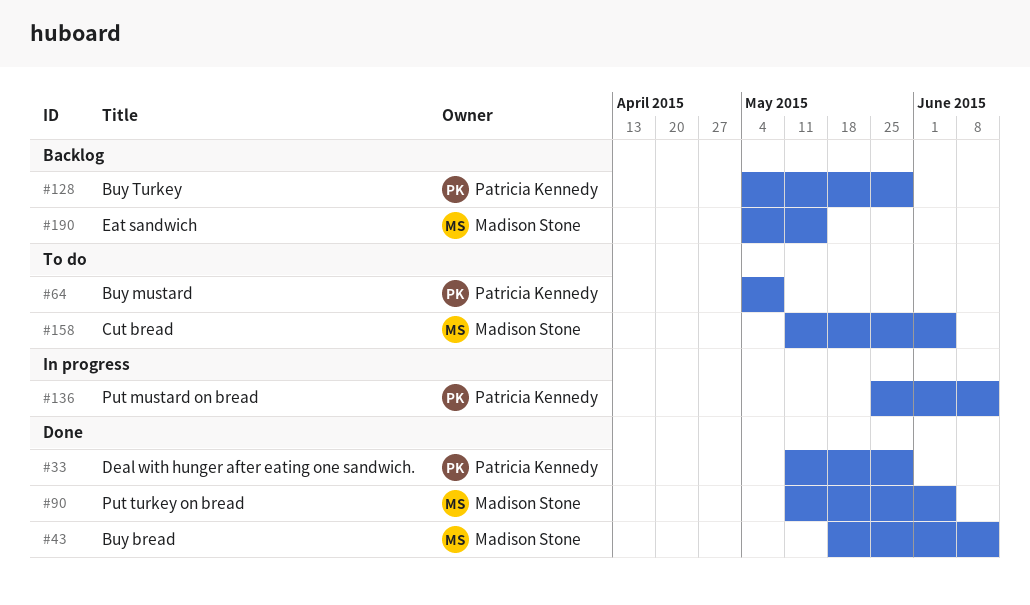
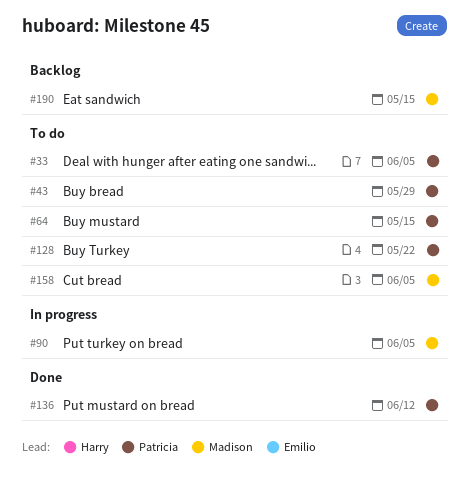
#33, status: Done -> To do
#33, due: May 29 -> Jun 5
#43, status: Done -> To do
#43, owner: Madison Stone -> Patricia Kennedy
#43, due: Jun 12 -> May 29
#64, due: May 8 -> May 15
#90, status: Done -> In progress
#128, status: Backlog -> To do
#128, due: May 29 -> May 22
#136, status: In progress -> Done

